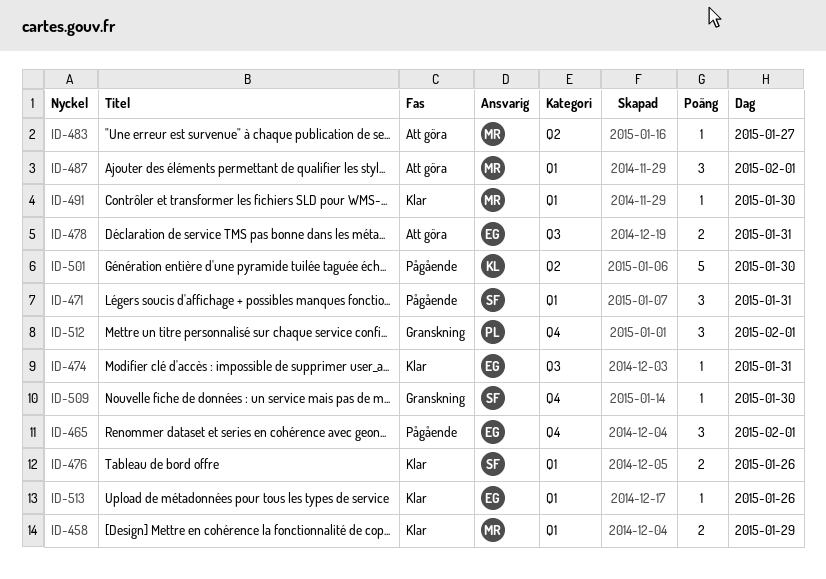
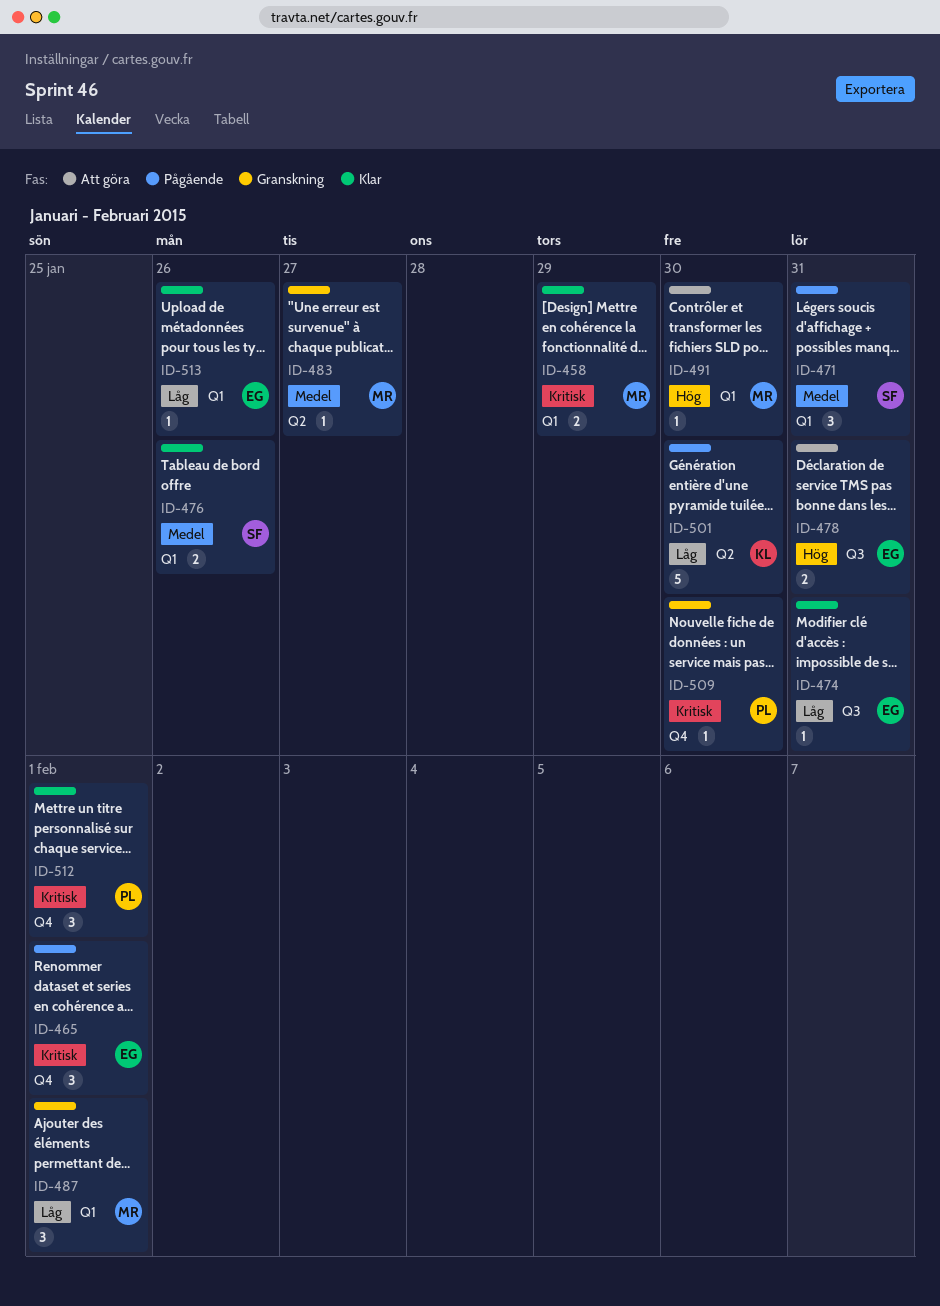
ID-483, status: Att göra -> Granskning
ID-487, status: Att göra -> Granskning
ID-491, status: Klar -> Att göra
ID-509, owner: SF -> PL
ID-512, status: Granskning -> Klar

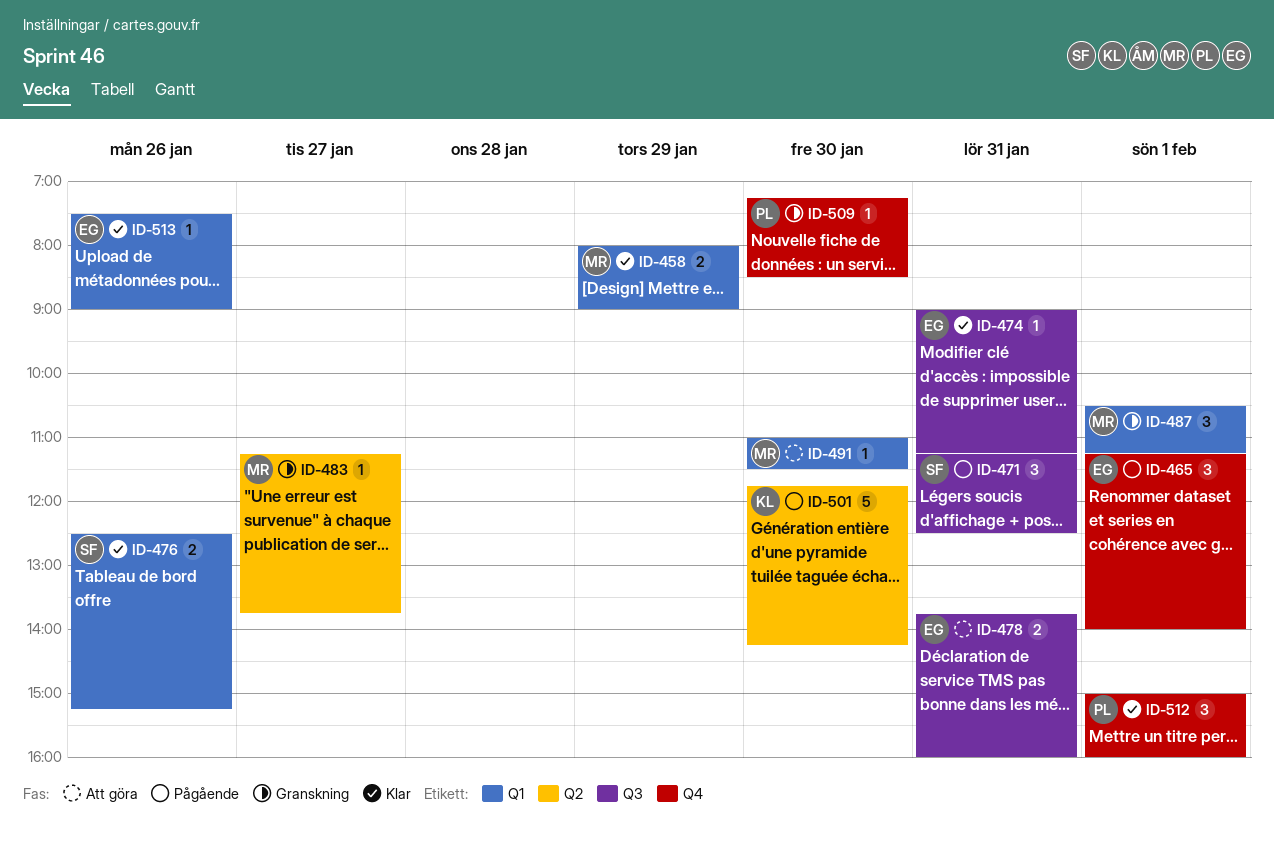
ID-471, label: Q1 -> Q3

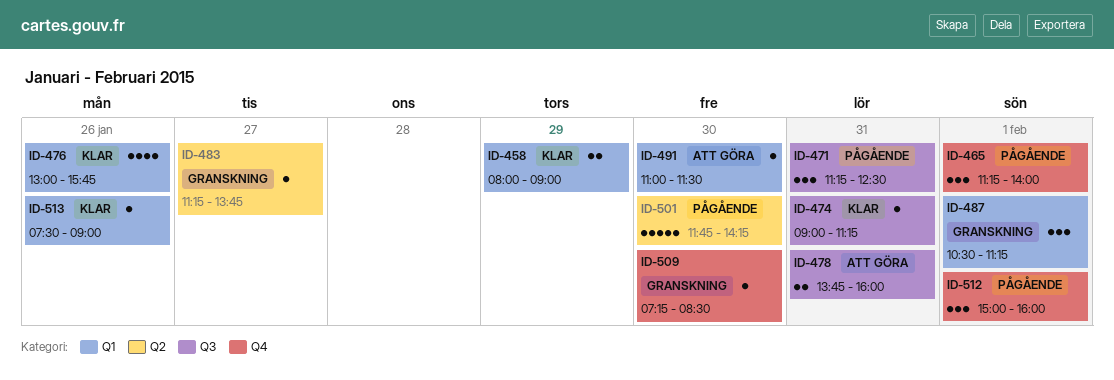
ID-476, estimate: 2 -> 4
ID-476, begins: 12:30 -> 13:00
ID-476, ends: 15:15 -> 15:45
ID-512, status: Klar -> Pågående

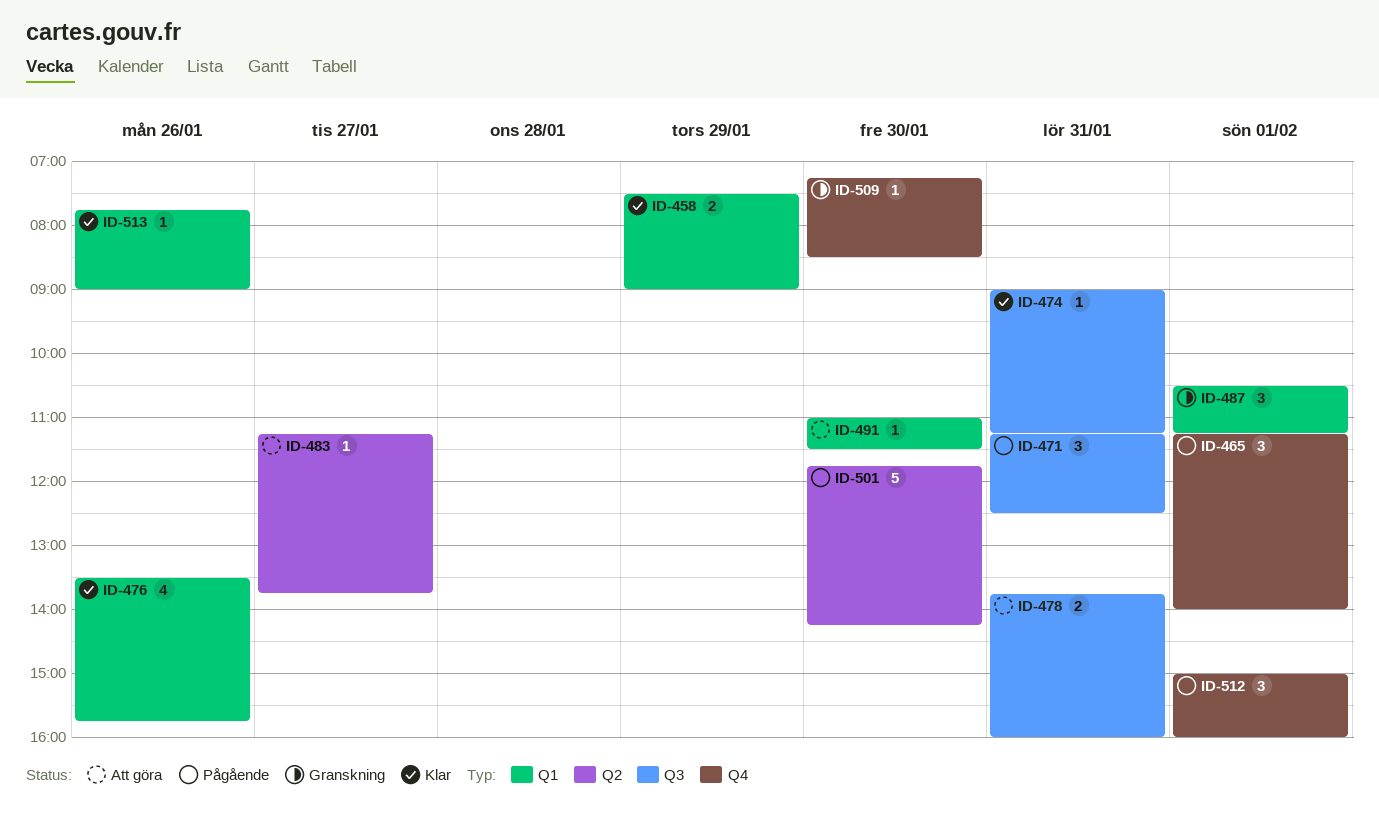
ID-458, begins: 08:00 -> 07:30
ID-476, begins: 13:00 -> 13:30
ID-483, status: Granskning -> Att göra
ID-513, begins: 07:30 -> 07:45

